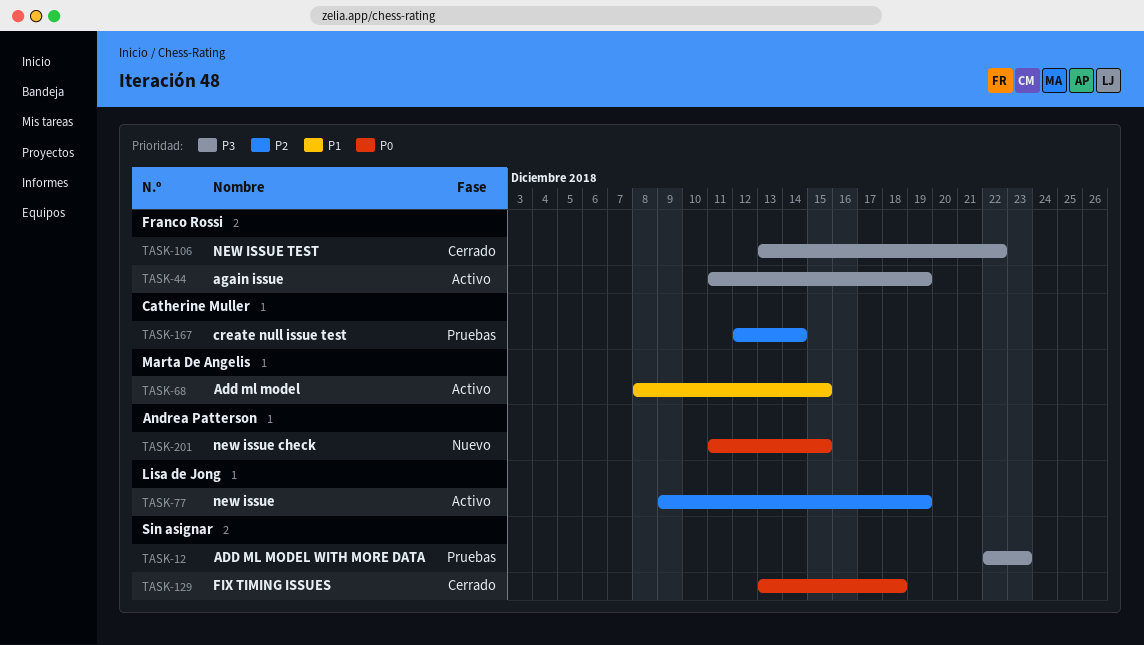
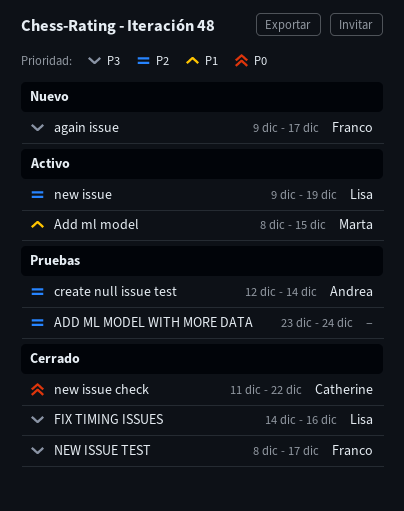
ADD ML MODEL WITH MORE DATA, priority: P3 -> P2
ADD ML MODEL WITH MORE DATA, start: Dec 22 -> Dec 23
ADD ML MODEL WITH MORE DATA, due: Dec 23 -> Dec 24
again issue, status: Activo -> Nuevo
again issue, start: Dec 11 -> Dec 9
again issue, due: Dec 19 -> Dec 17
create null issue test, owner: Catherine Muller -> Andrea Patterson
FIX TIMING ISSUES, owner: none -> Lisa de Jong
FIX TIMING ISSUES, priority: P0 -> P3
FIX TIMING ISSUES, start: Dec 13 -> Dec 14
FIX TIMING ISSUES, due: Dec 18 -> Dec 16
new issue check, status: Nuevo -> Cerrado
new issue check, owner: Andrea Patterson -> Catherine Muller
new issue check, due: Dec 15 -> Dec 22
NEW ISSUE TEST, start: Dec 13 -> Dec 8
NEW ISSUE TEST, due: Dec 22 -> Dec 17

